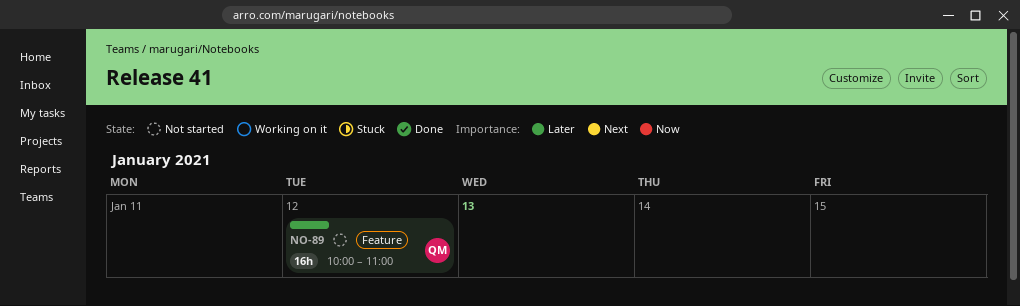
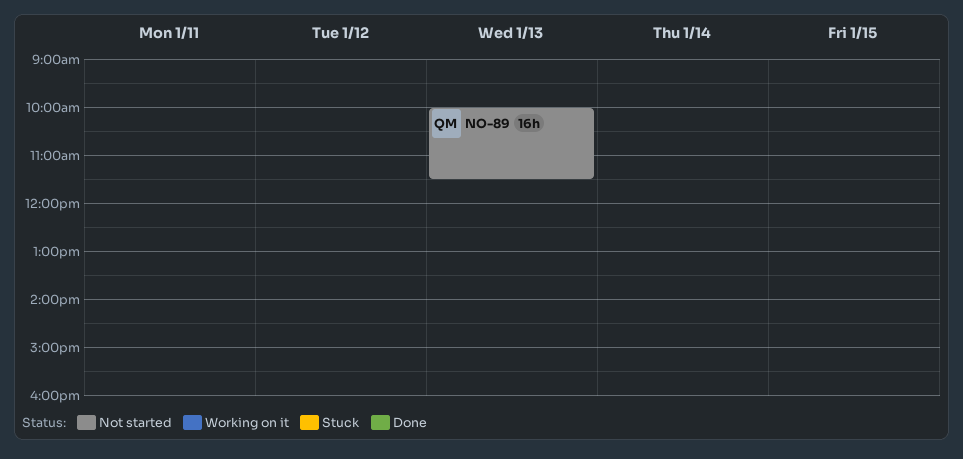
NO-89, day: Jan 12 -> Jan 13
NO-89, ends: 11:00 -> 11:30

